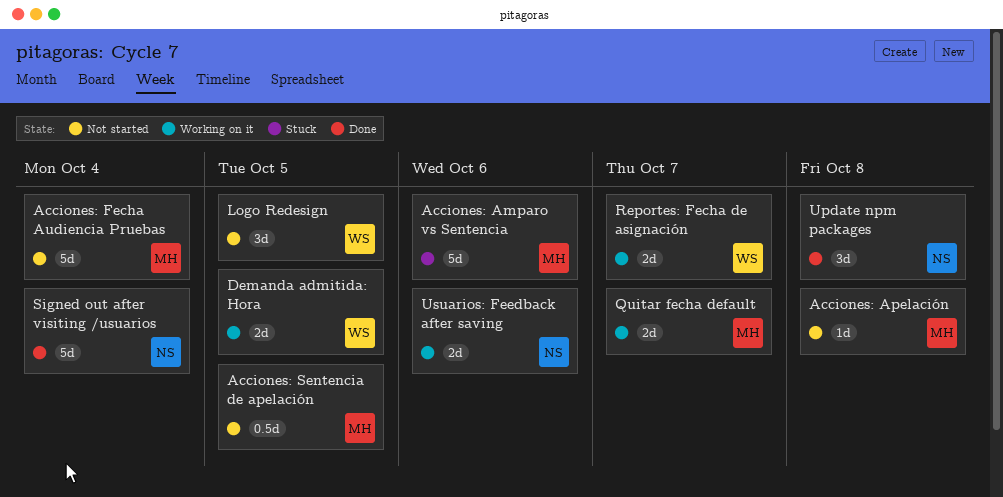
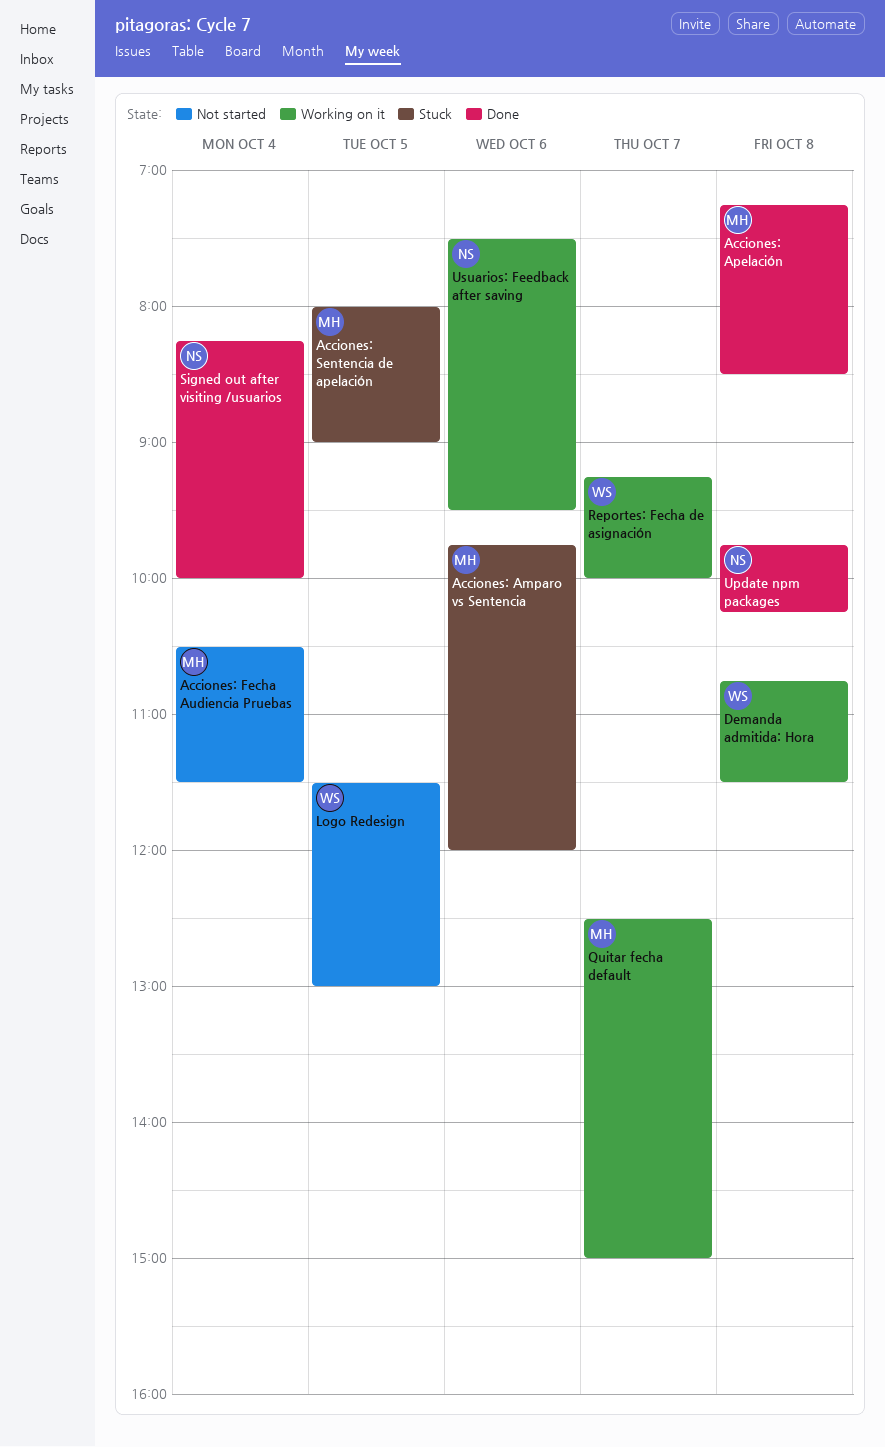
Acciones: Apelación, status: Not started -> Done
Acciones: Sentencia de apelación, status: Not started -> Stuck
Demanda admitida: Hora, day: Oct 5 -> Oct 8

